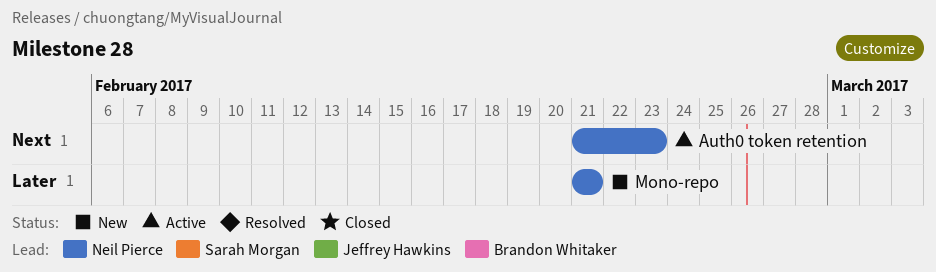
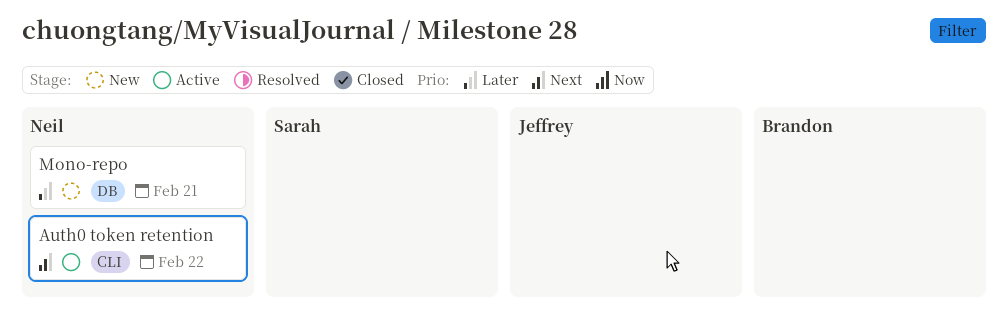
Auth0 token retention, due: Feb 23 -> Feb 22

